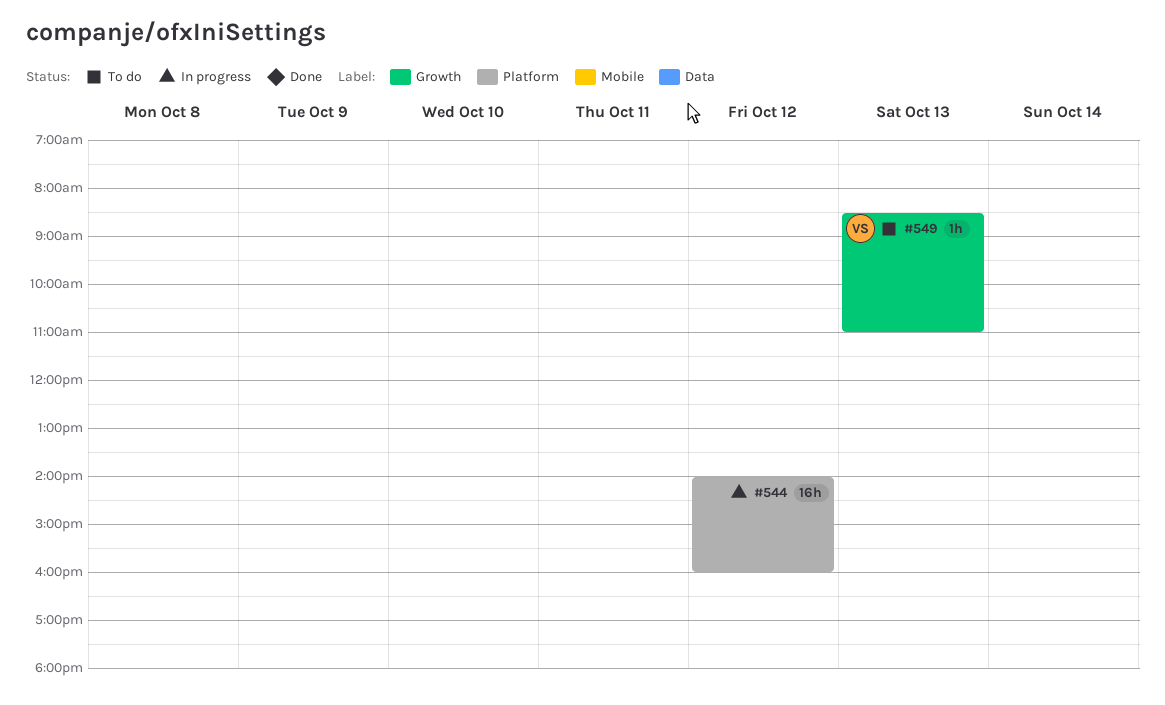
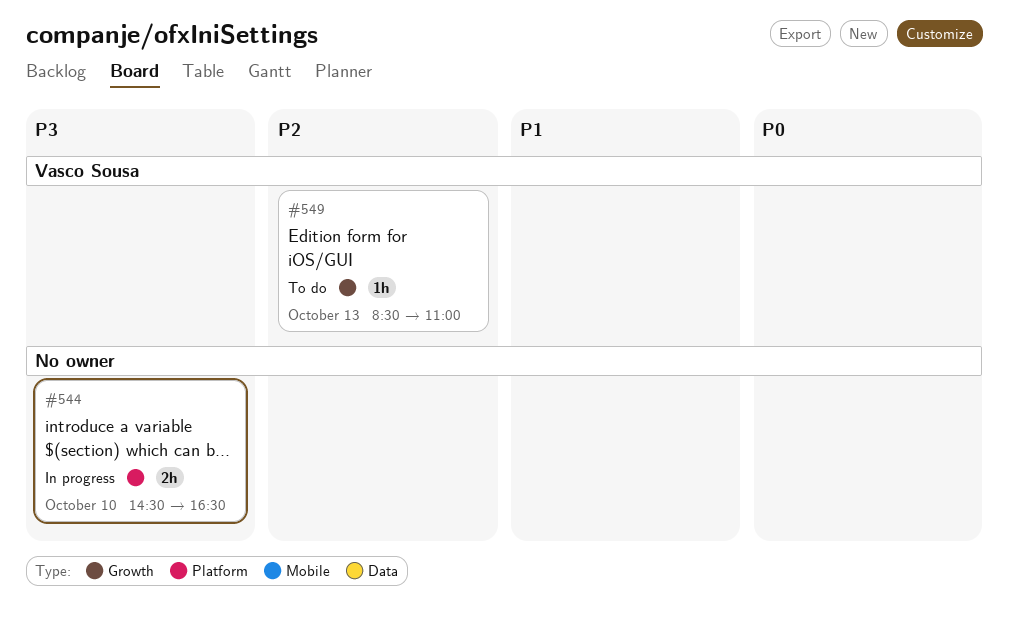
#544, estimate: 16h -> 2h
#544, day: Oct 12 -> Oct 10
#544, begins: 14:00 -> 14:30
#544, ends: 16:00 -> 16:30

